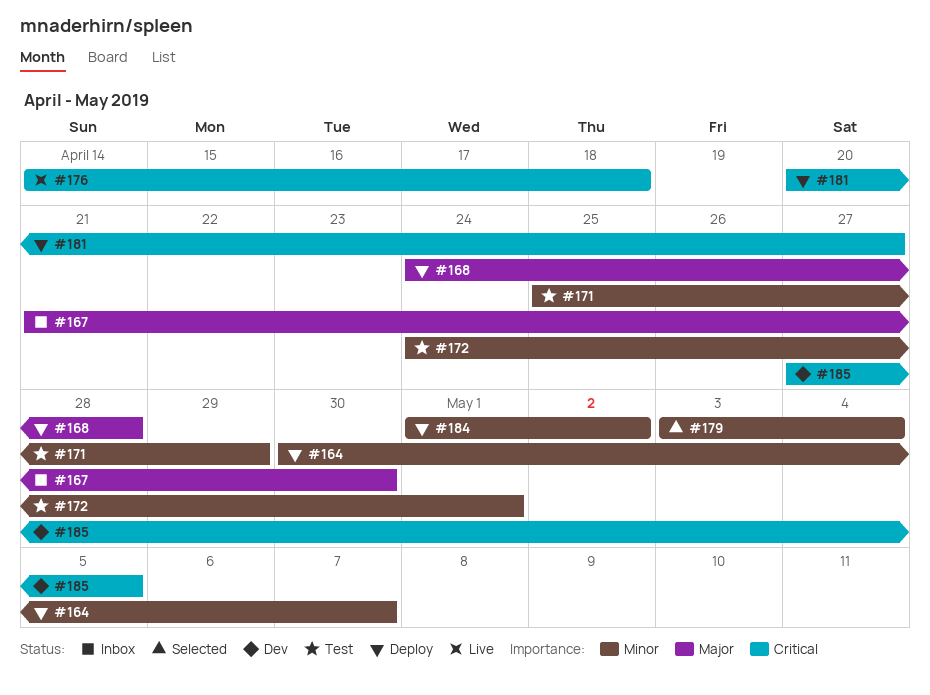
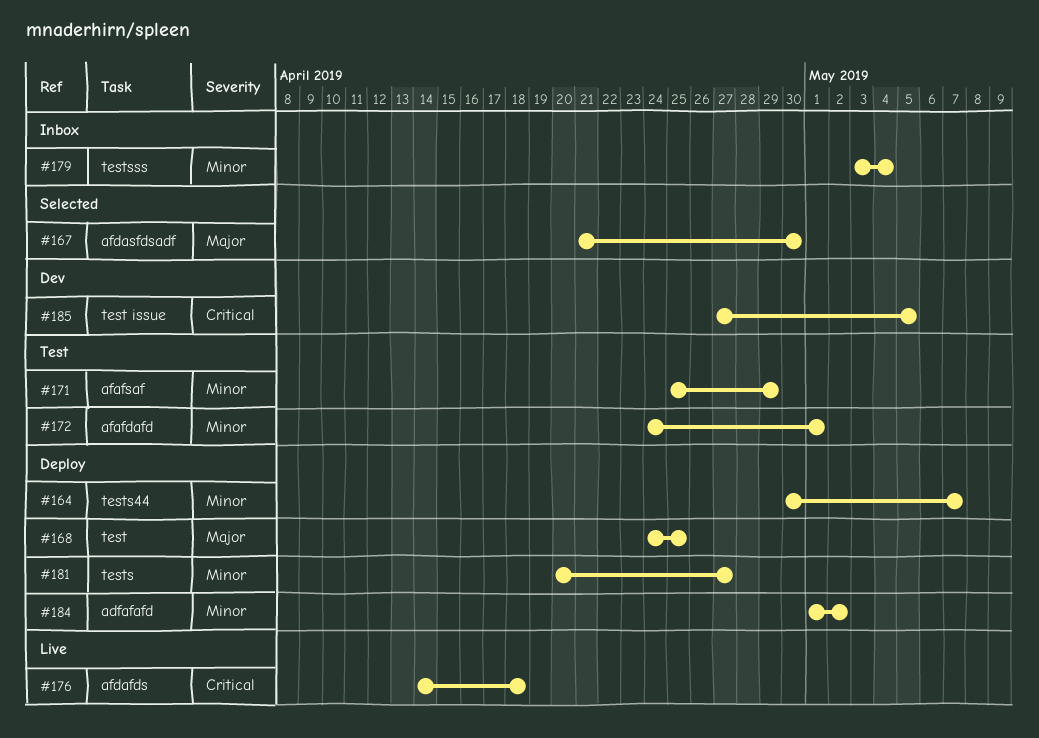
#167, status: Inbox -> Selected
#168, due: Apr 28 -> Apr 25
#179, status: Selected -> Inbox
#181, priority: Critical -> Minor

